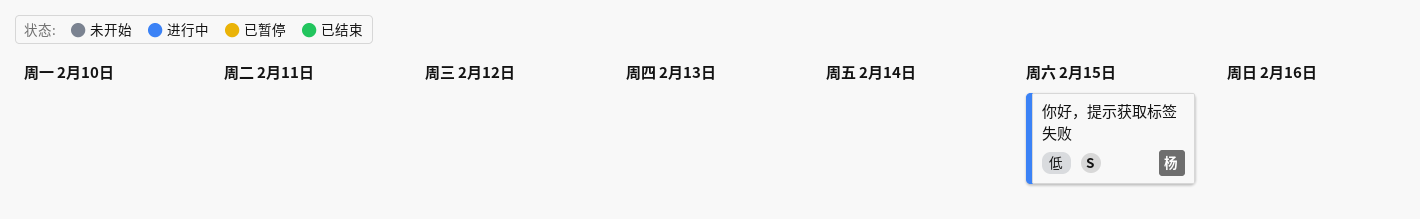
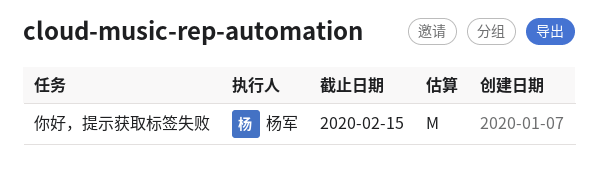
你好，提示获取标签失败, estimate: S -> M

